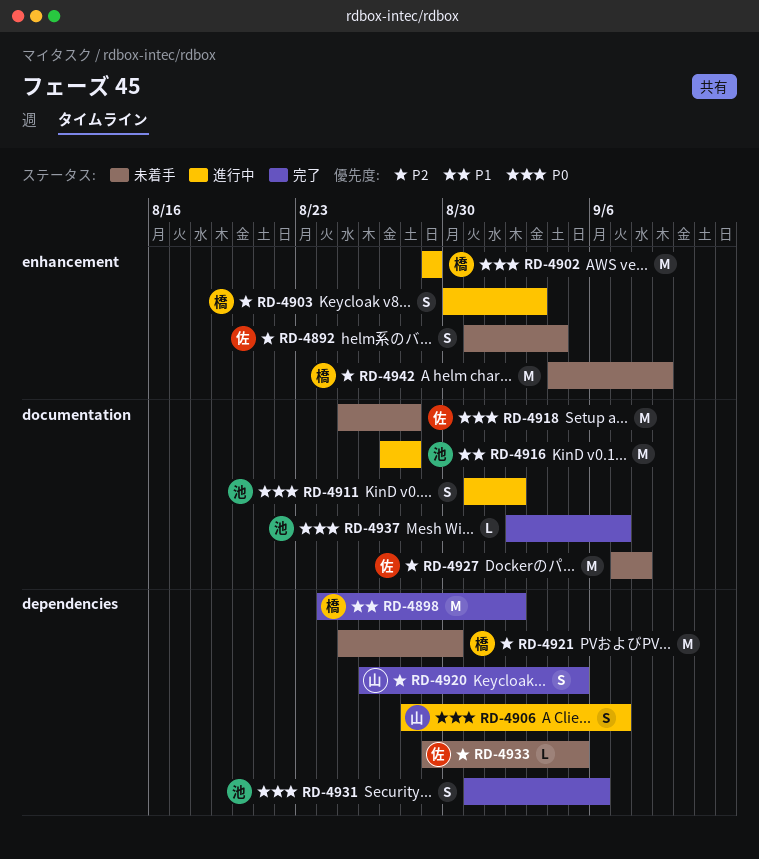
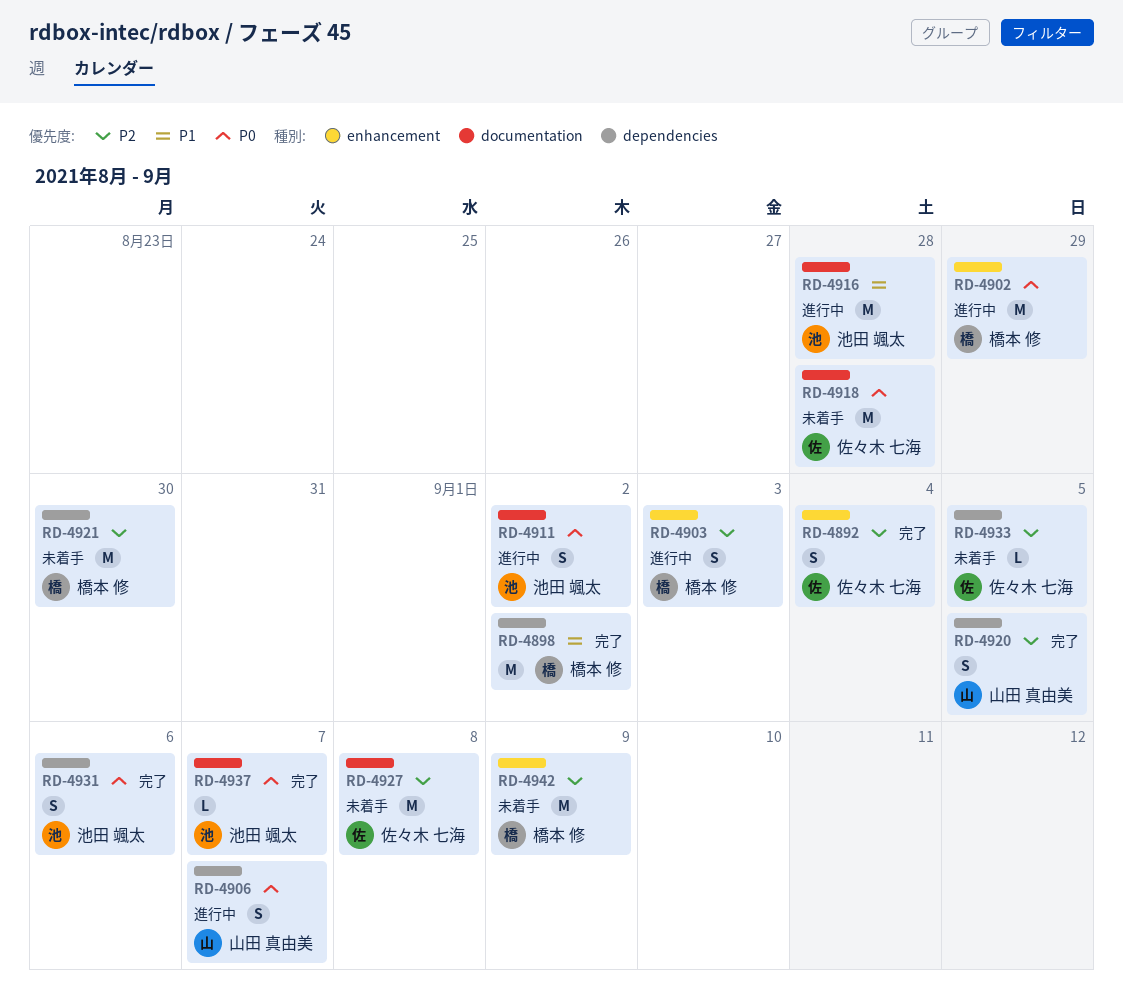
RD-4892, status: 未着手 -> 完了

